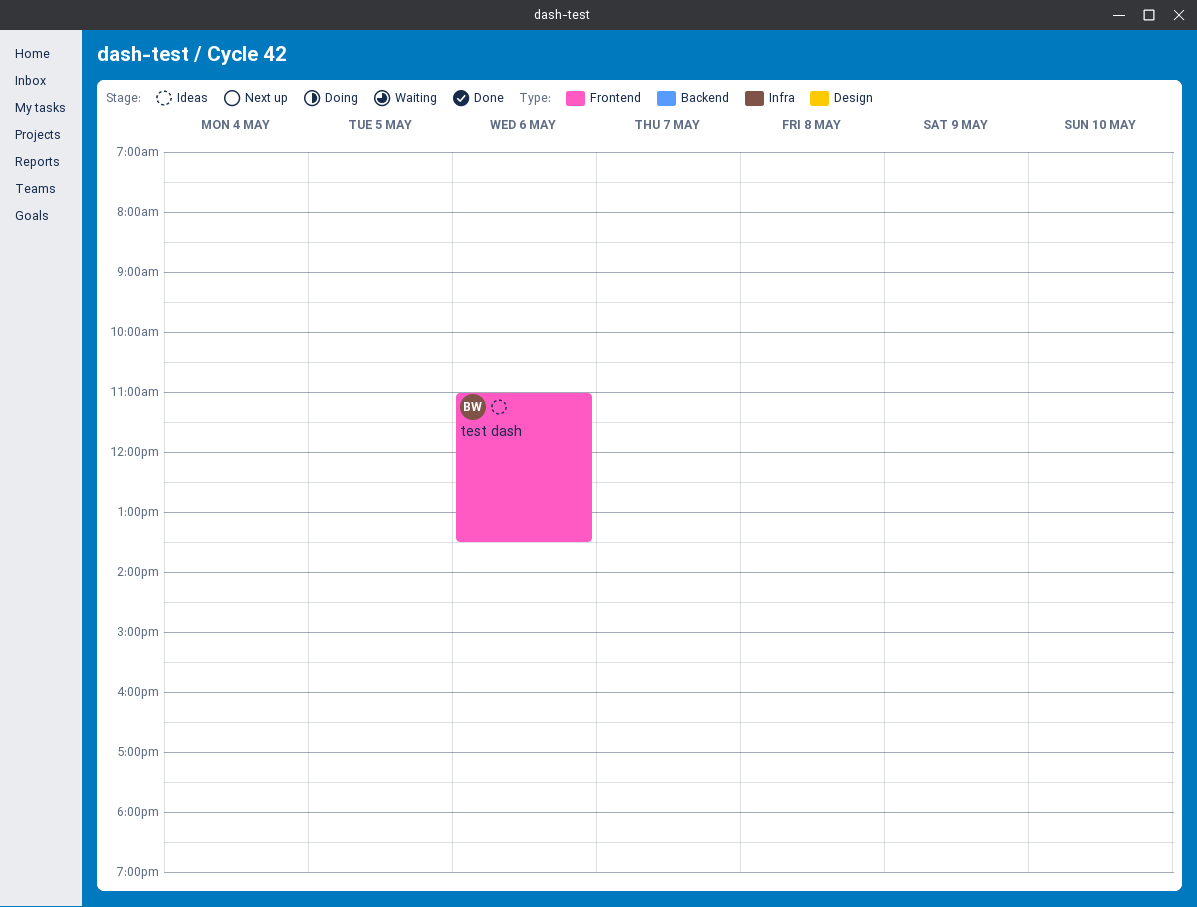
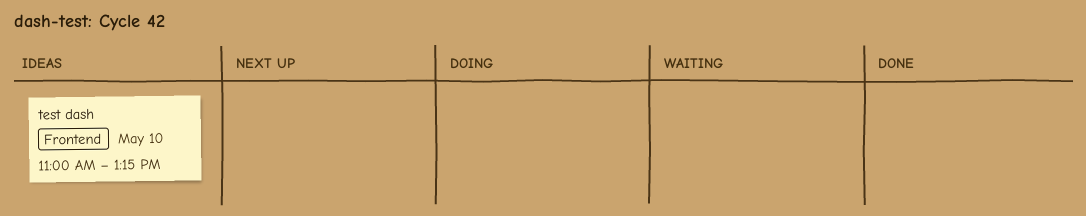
test dash, day: May 6 -> May 10
test dash, ends: 13:30 -> 13:15

